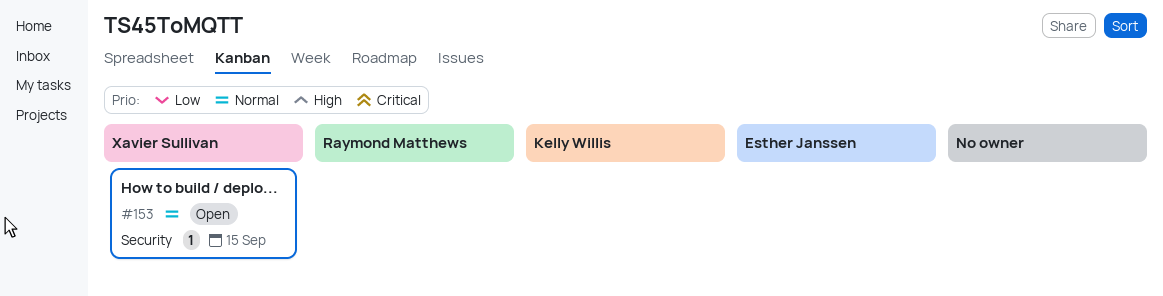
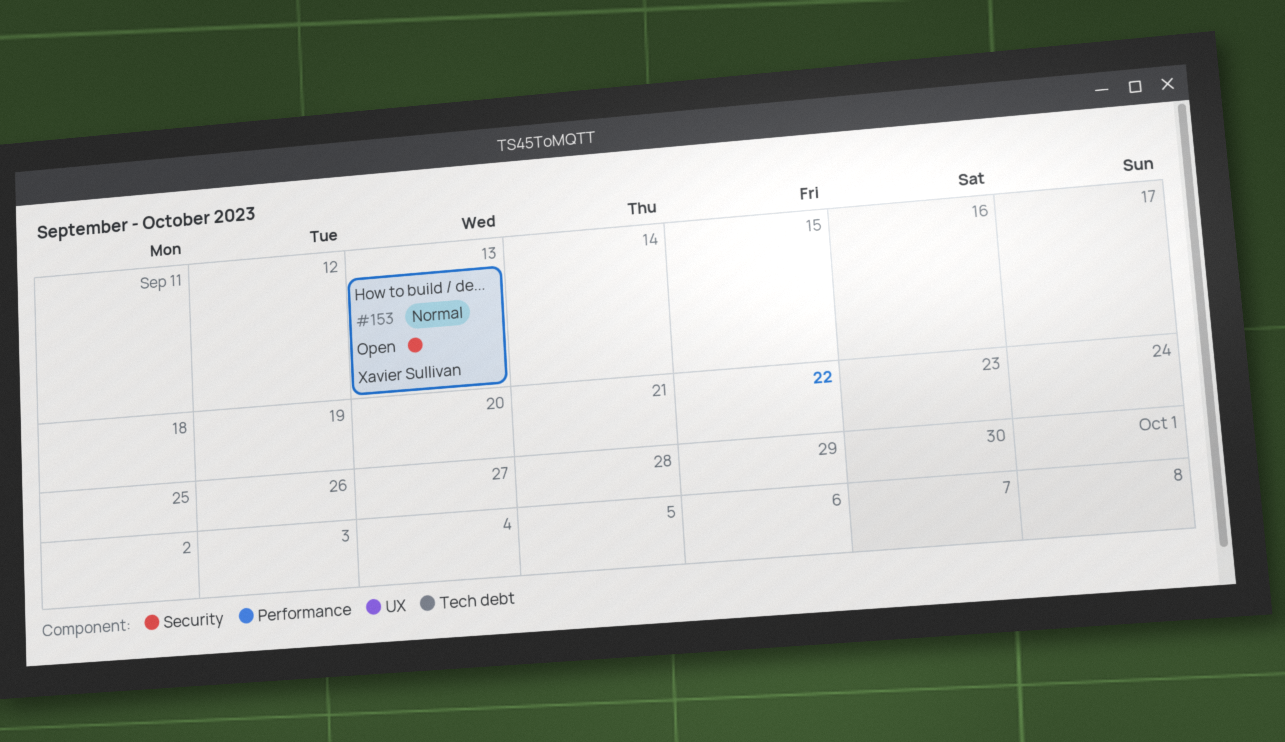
#153, due: Sep 15 -> Sep 13

